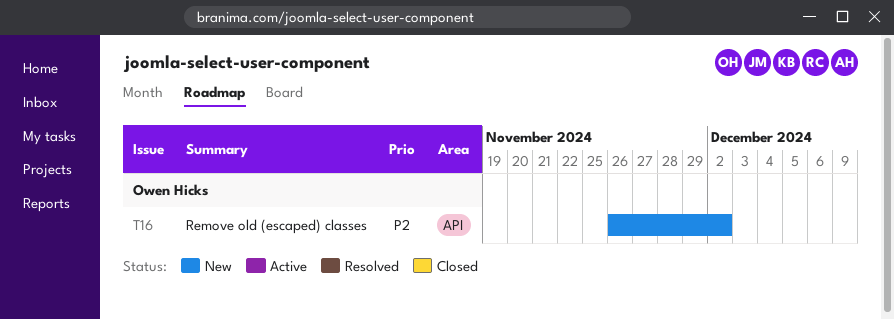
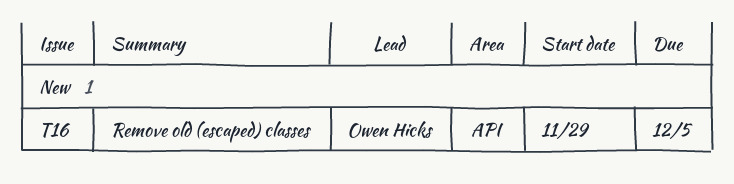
T16, start: Nov 26 -> Nov 29
T16, due: Dec 2 -> Dec 5

